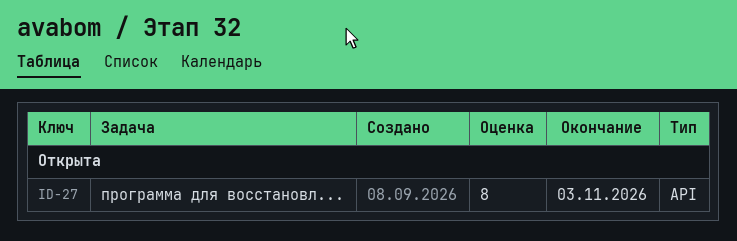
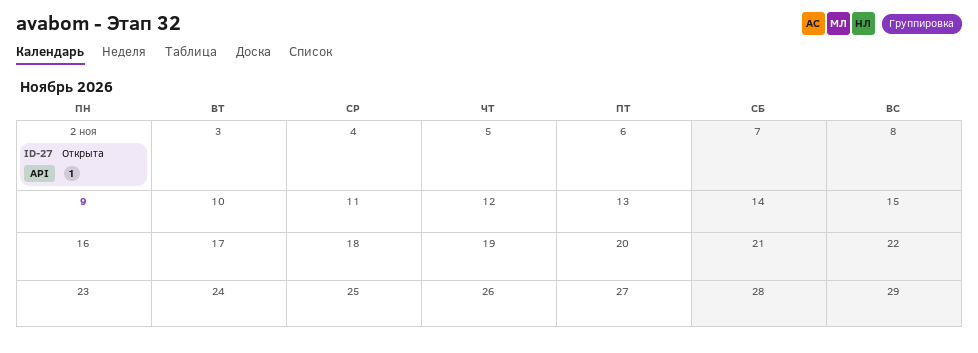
ID-27, estimate: 8 -> 1
ID-27, due: Nov 3 -> Nov 2

